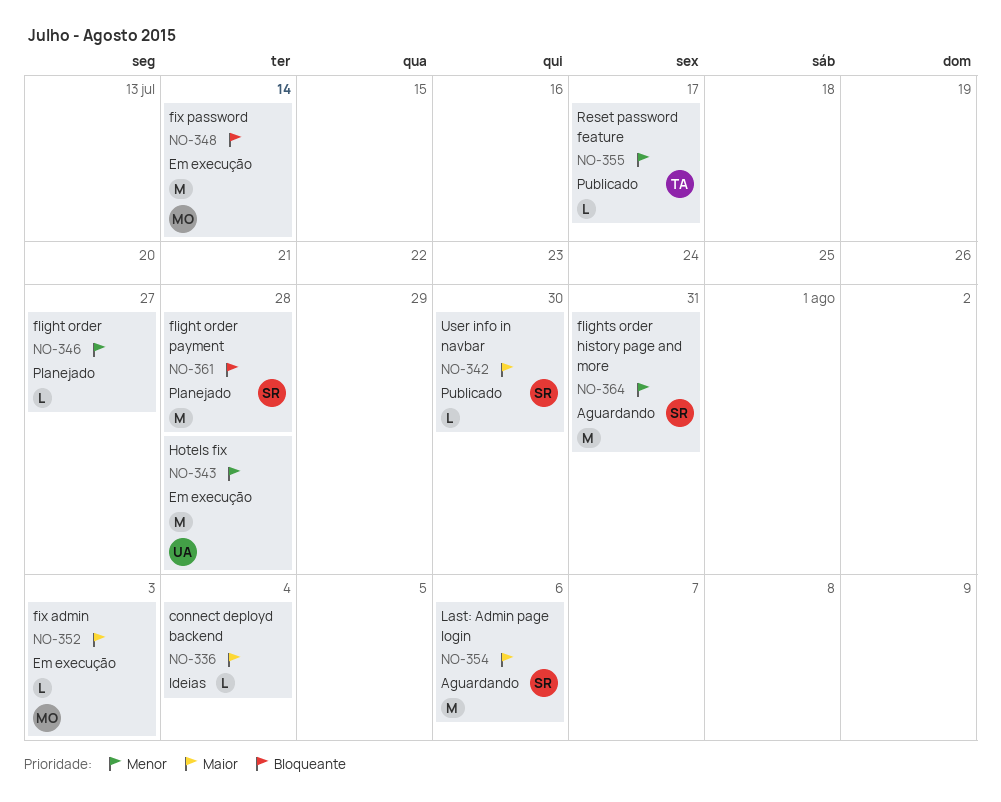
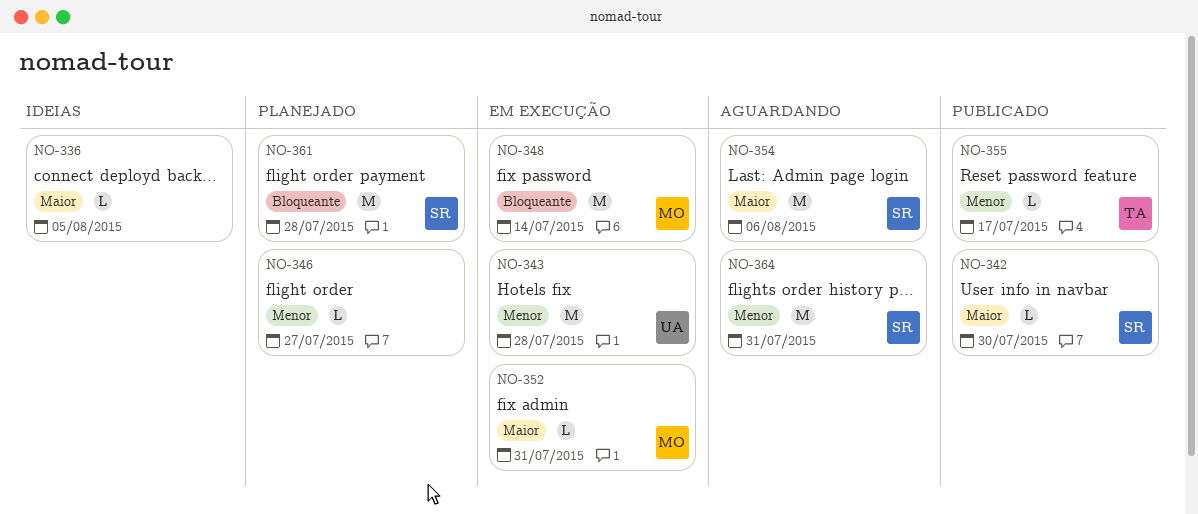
NO-336, due: Aug 4 -> Aug 5
NO-352, due: Aug 3 -> Jul 31

